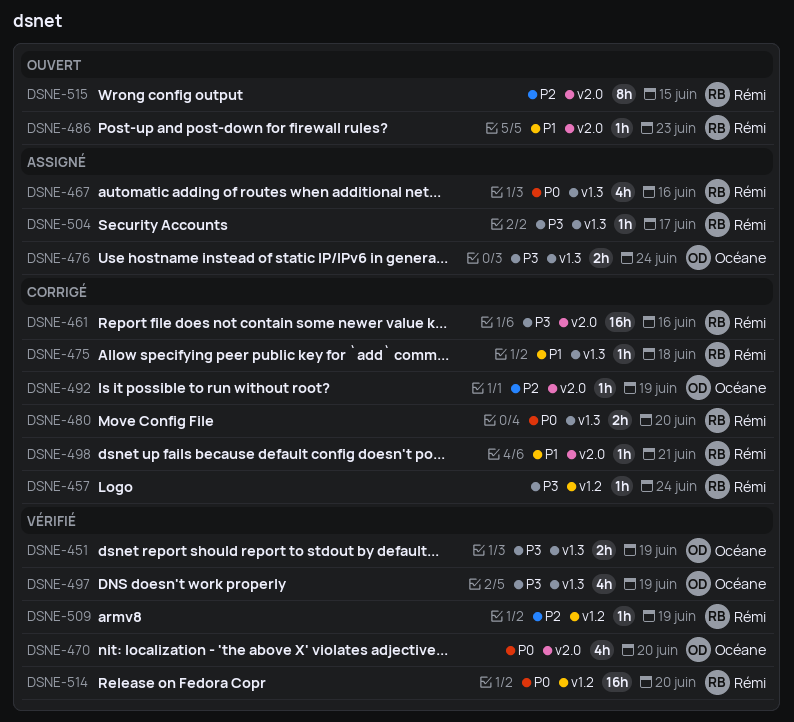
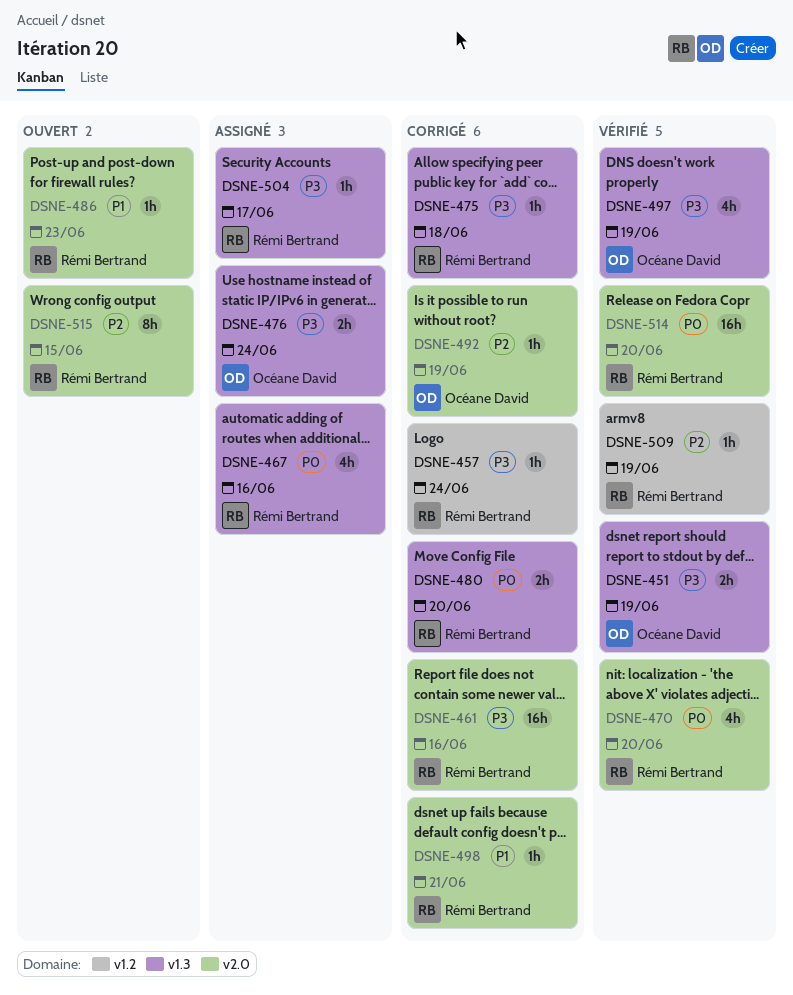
DSNE-470, owner: Océane David -> Rémi Bertrand
DSNE-475, priority: P1 -> P3
DSNE-514, label: v1.2 -> v2.0

